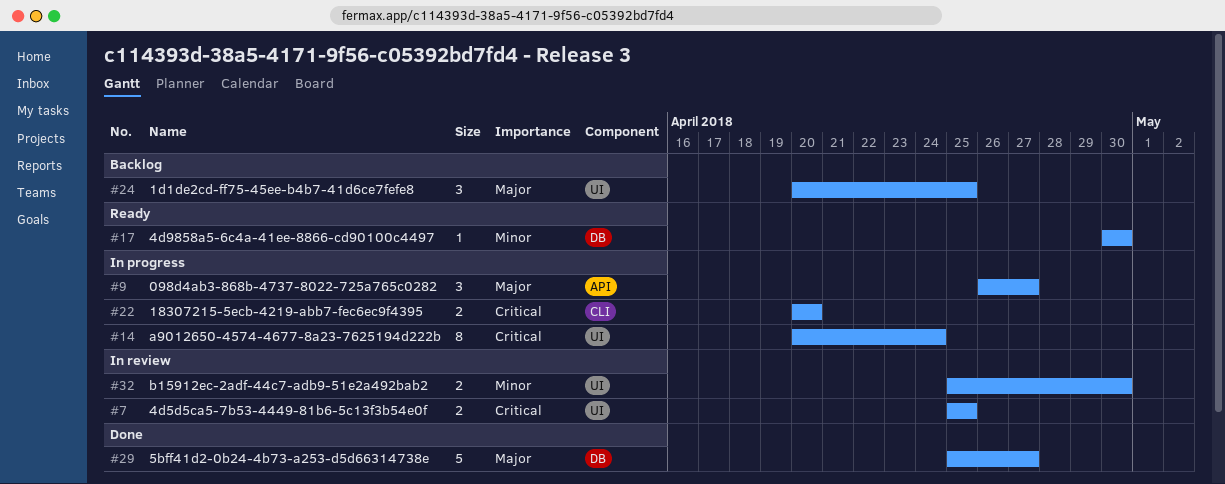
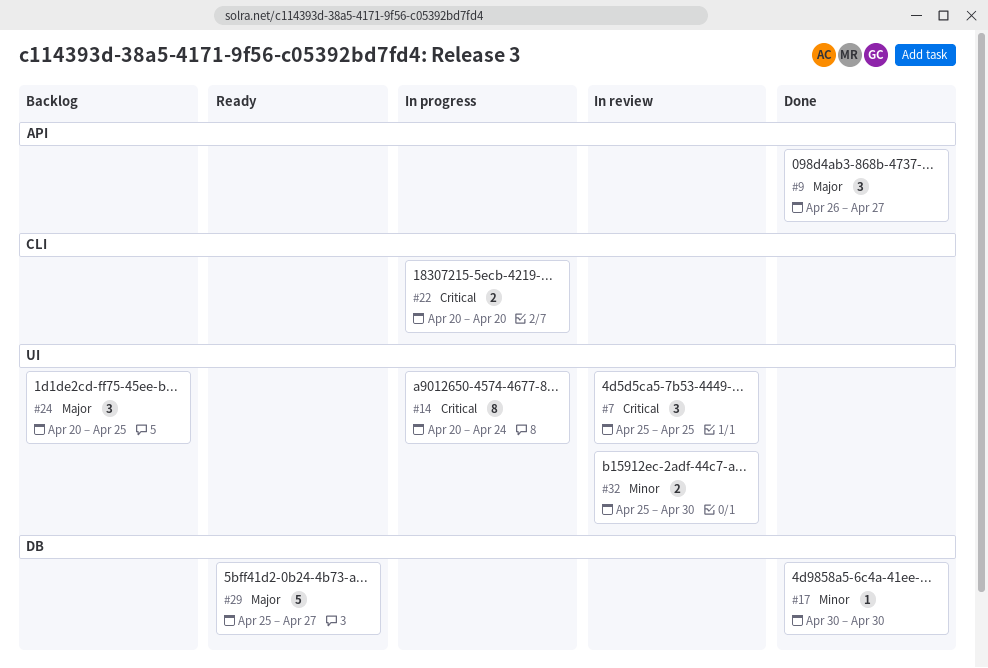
#7, estimate: 2 -> 3
#9, status: In progress -> Done
#17, status: Ready -> Done
#29, status: Done -> Ready

